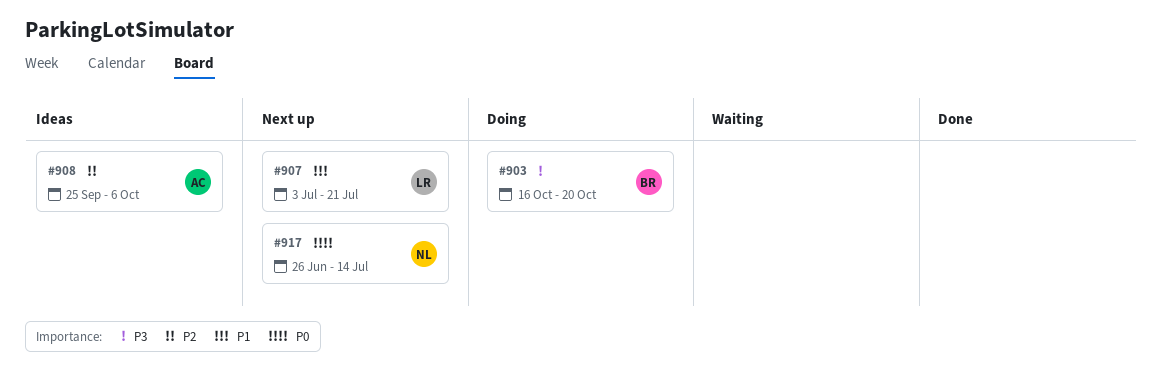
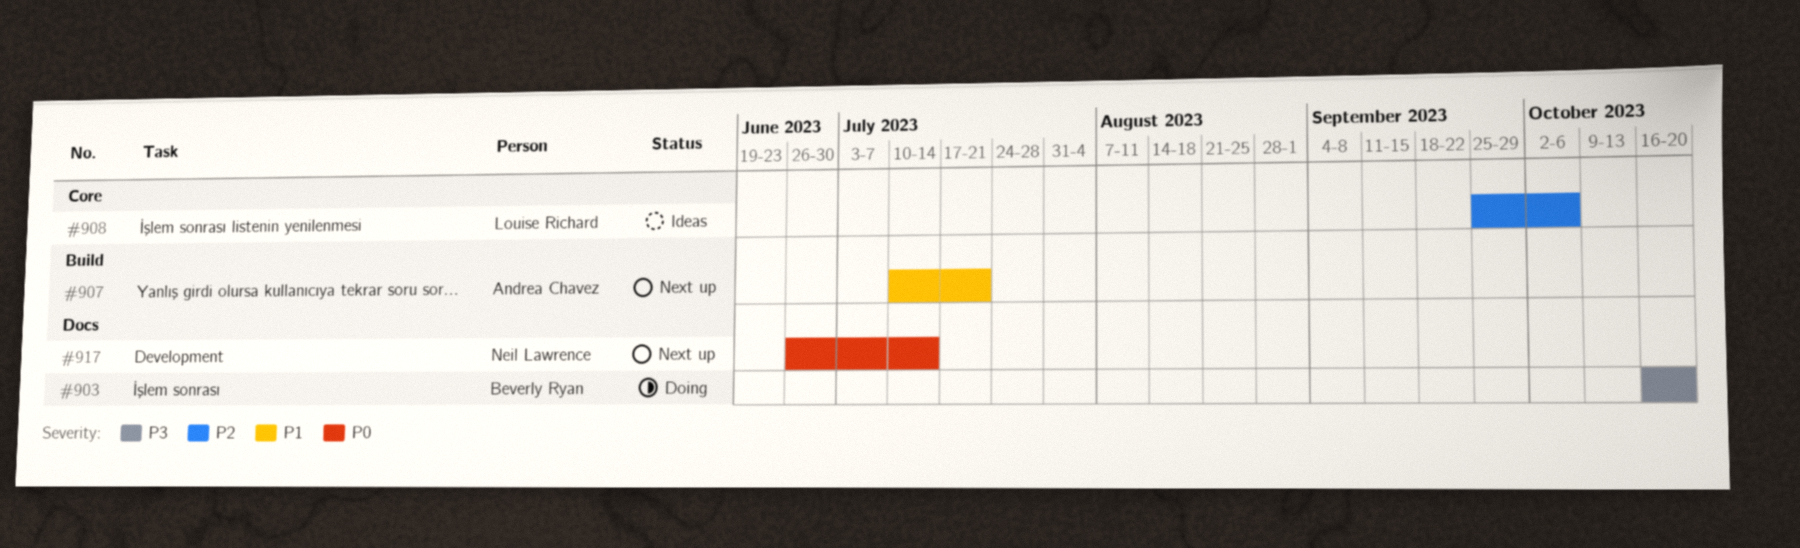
#907, owner: Louise Richard -> Andrea Chavez
#907, start: Jul 3 -> Jul 10
#908, owner: Andrea Chavez -> Louise Richard

